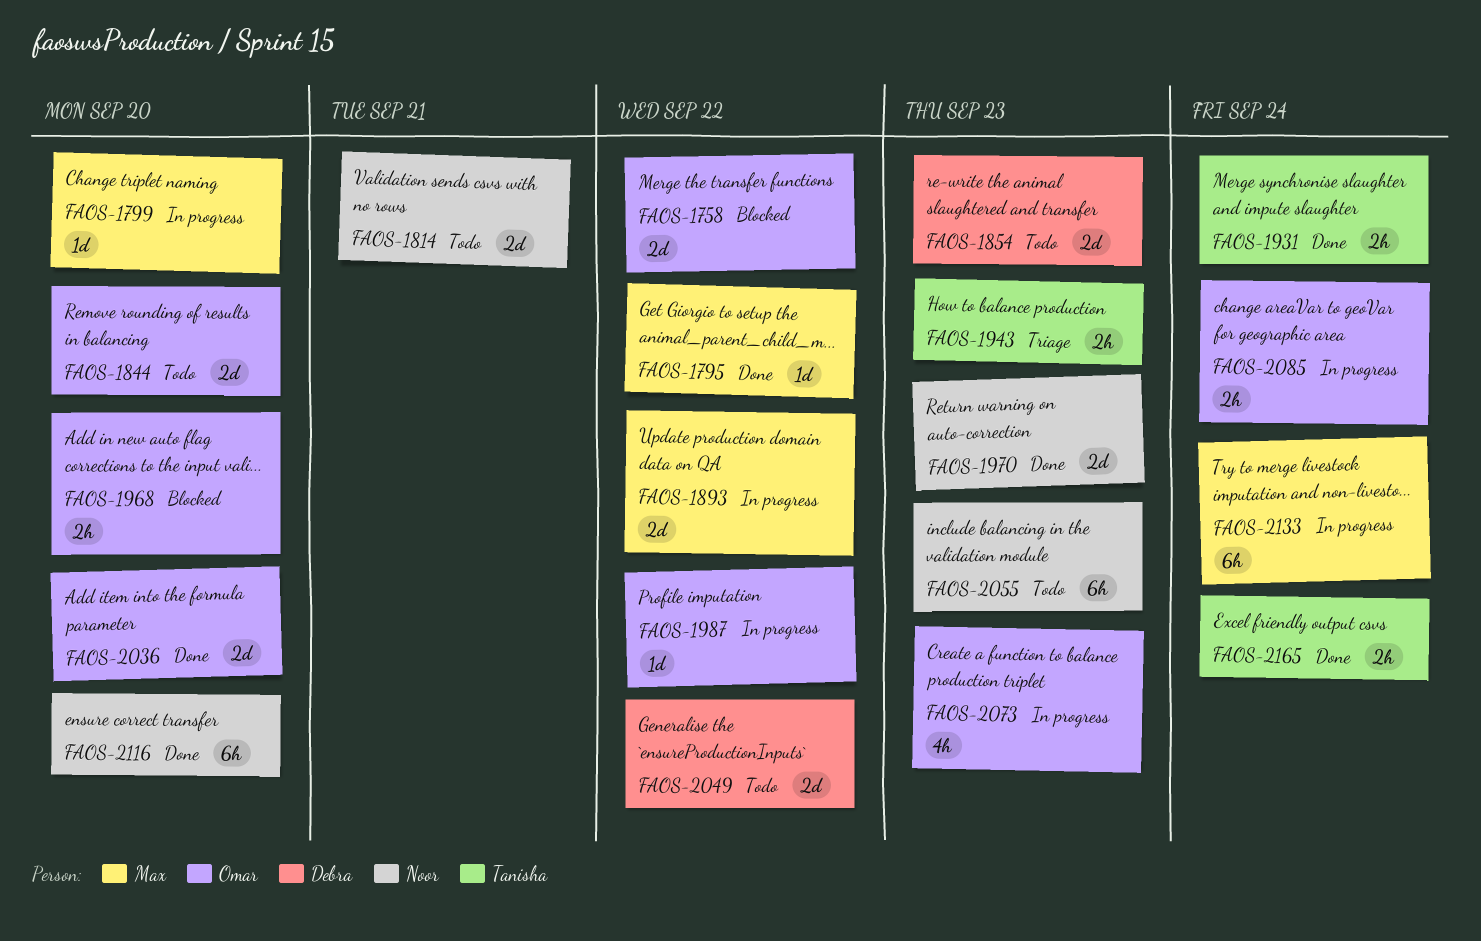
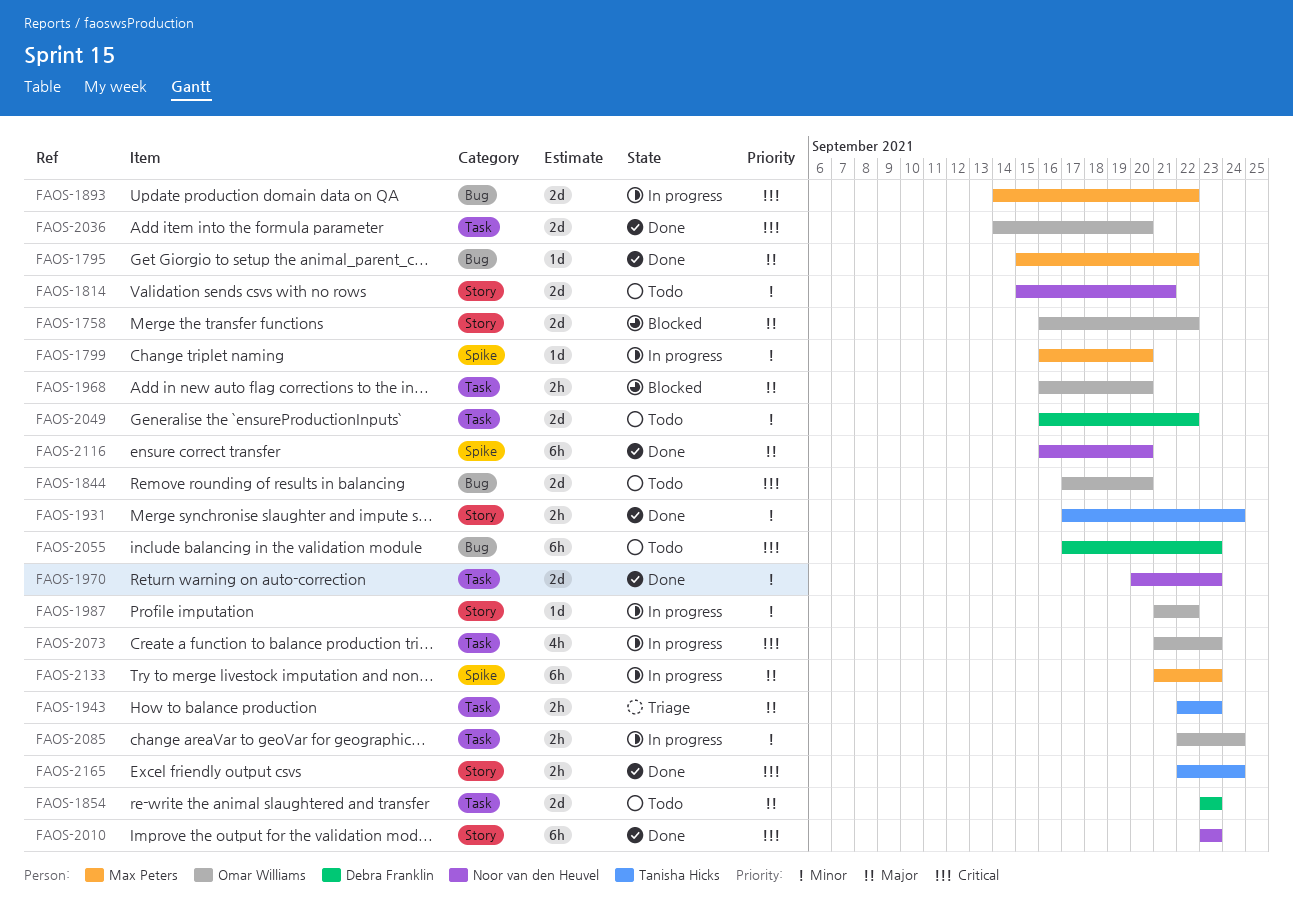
FAOS-2010: none -> present
FAOS-2055, owner: Noor van den Heuvel -> Debra Franklin
FAOS-2133, due: Sep 24 -> Sep 23

